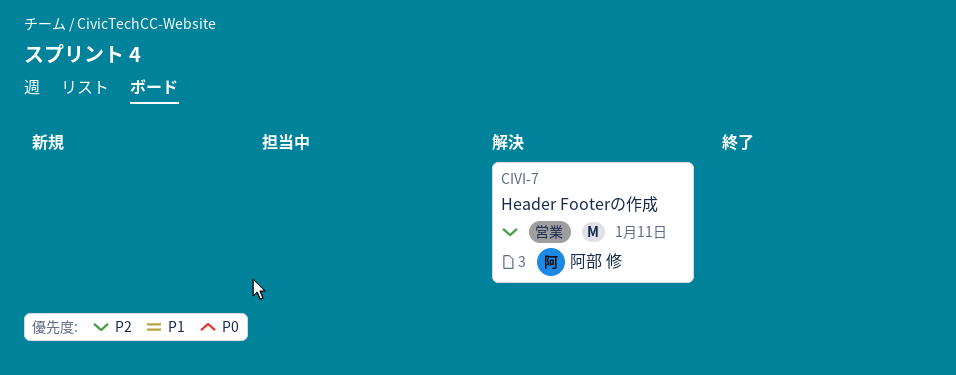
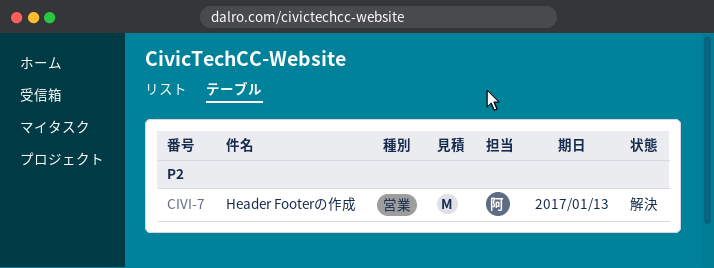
CIVI-7, due: Jan 11 -> Jan 13

